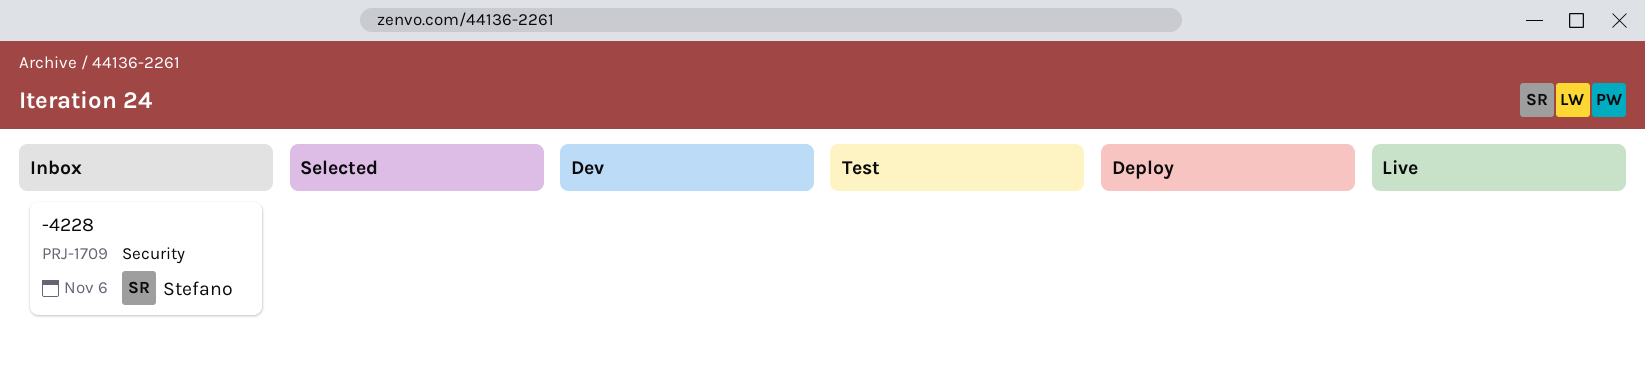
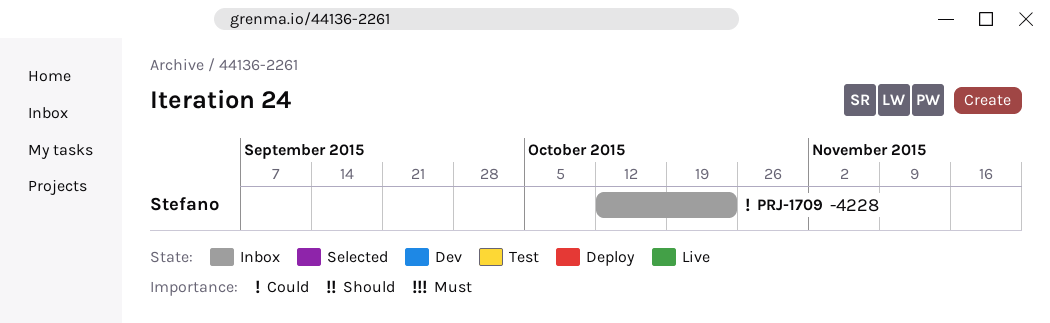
PRJ-1709, due: Nov 6 -> Oct 23

